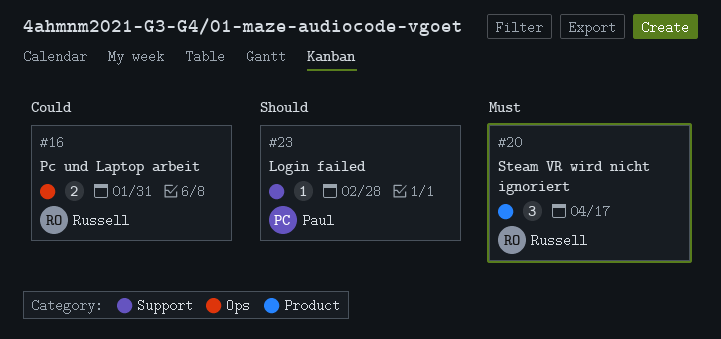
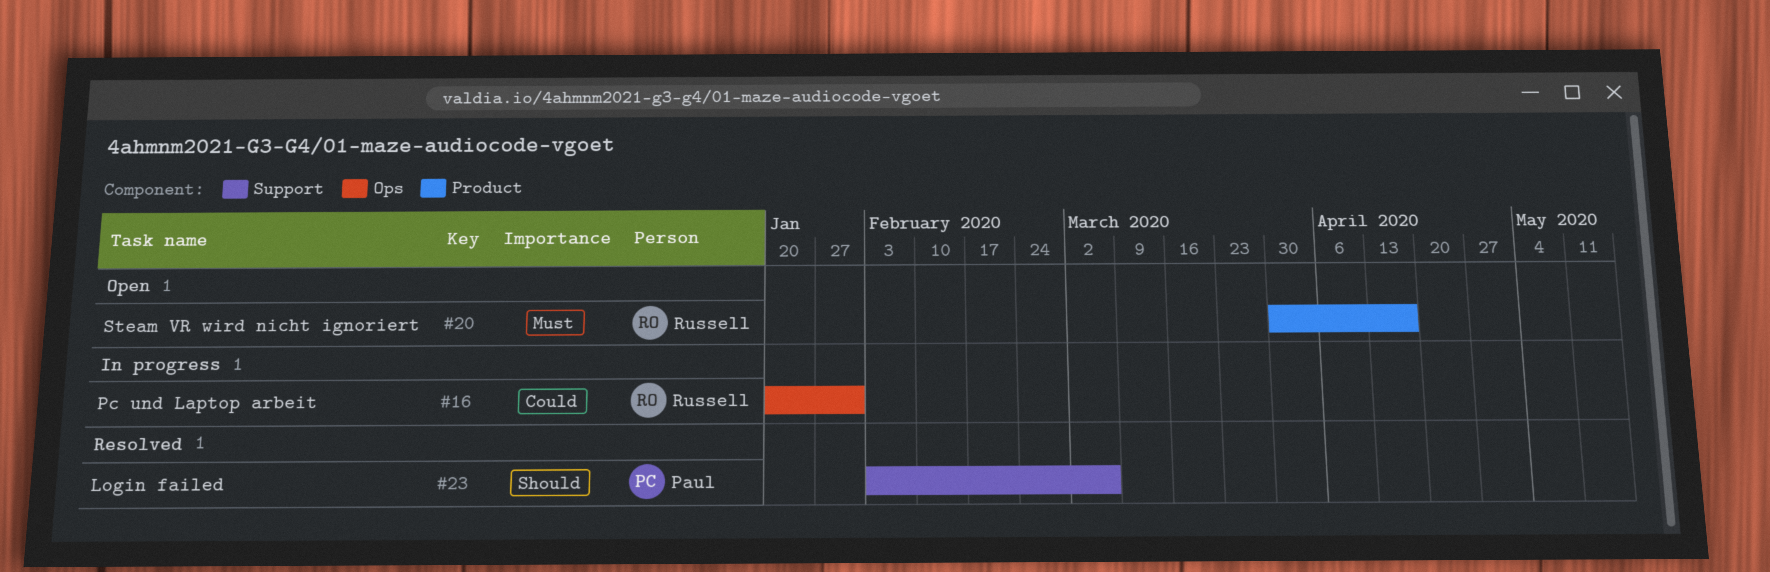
#23, due: Feb 28 -> Mar 6

